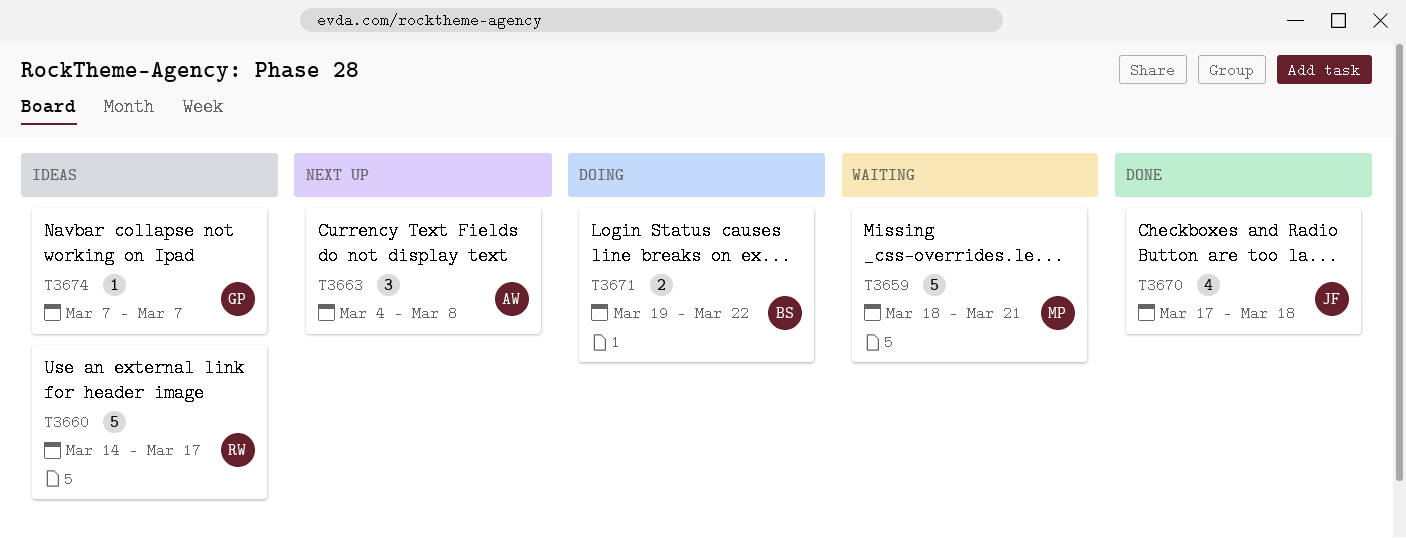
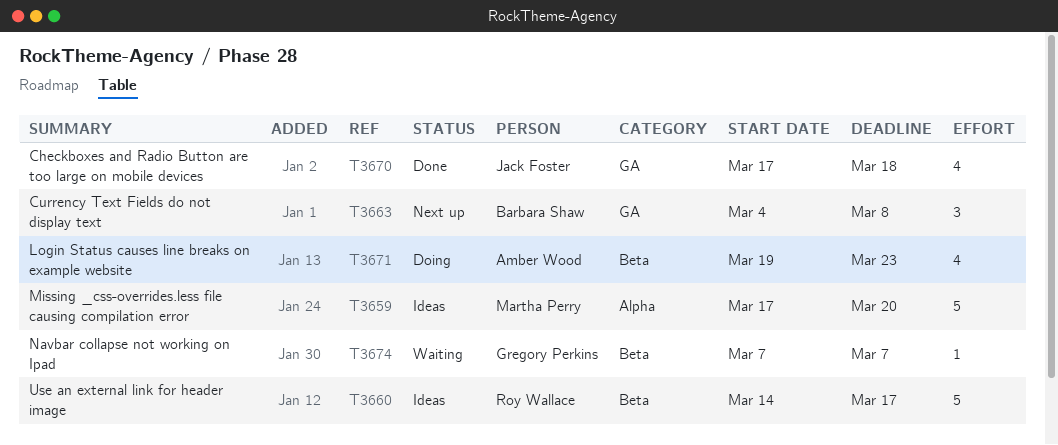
T3659, status: Waiting -> Ideas
T3659, start: Mar 18 -> Mar 17
T3659, due: Mar 21 -> Mar 20
T3663, owner: Amber Wood -> Barbara Shaw
T3671, owner: Barbara Shaw -> Amber Wood
T3671, estimate: 2 -> 4
T3671, due: Mar 22 -> Mar 23
T3674, status: Ideas -> Waiting

